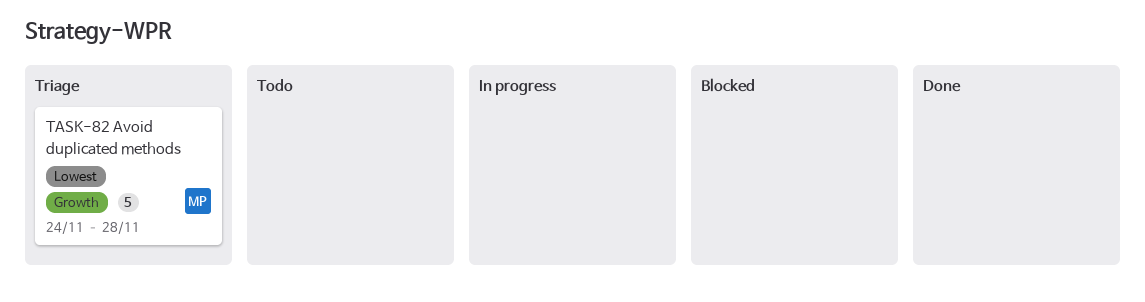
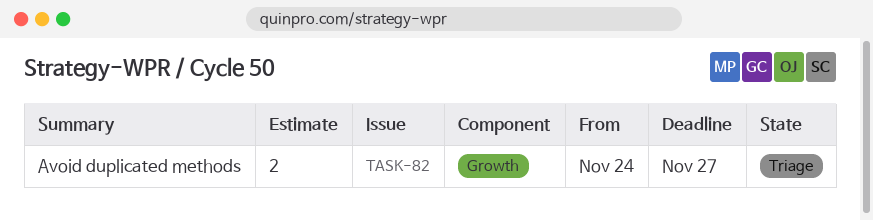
TASK-82, estimate: 5 -> 2
TASK-82, due: Nov 28 -> Nov 27

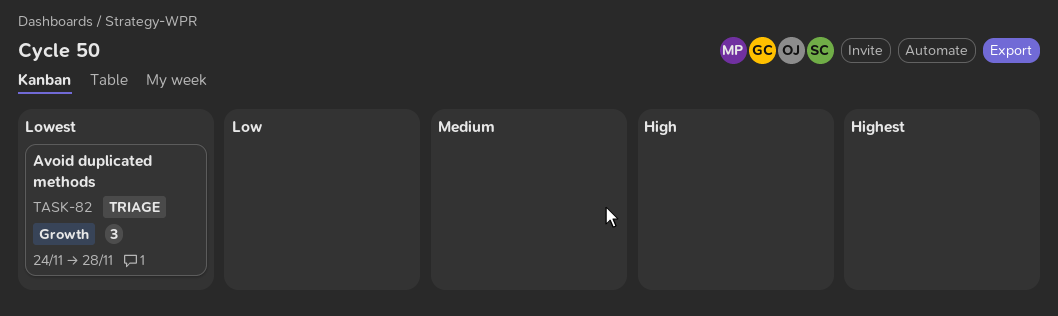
TASK-82, estimate: 2 -> 3
TASK-82, due: Nov 27 -> Nov 28

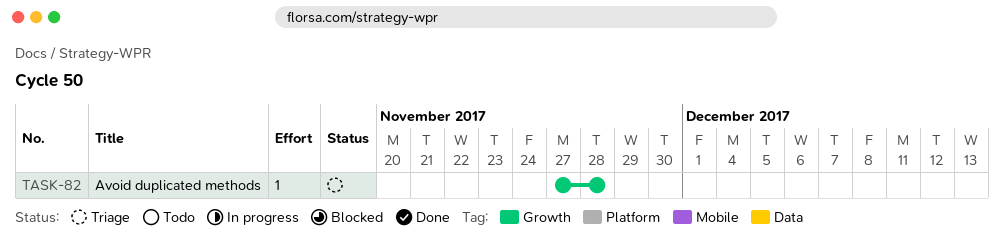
TASK-82, estimate: 3 -> 1
TASK-82, start: Nov 24 -> Nov 27

